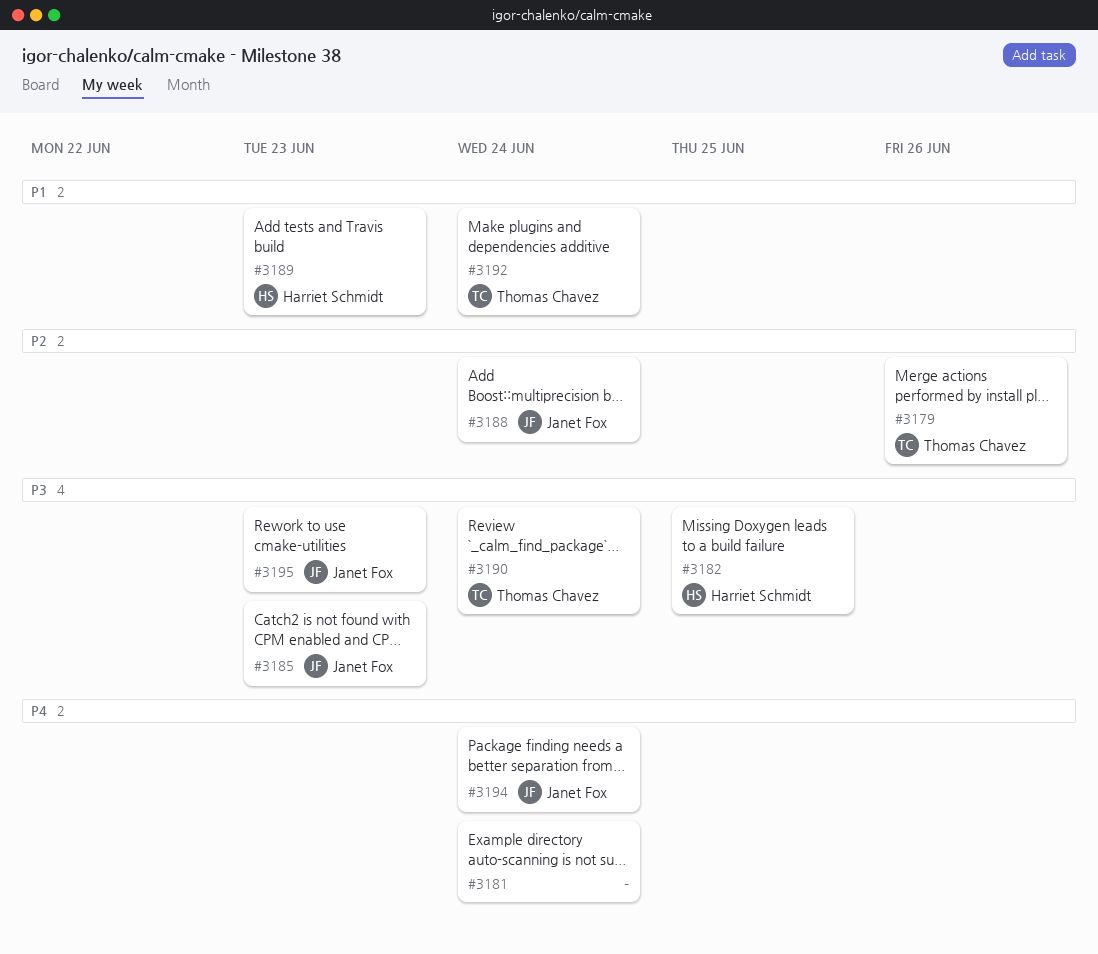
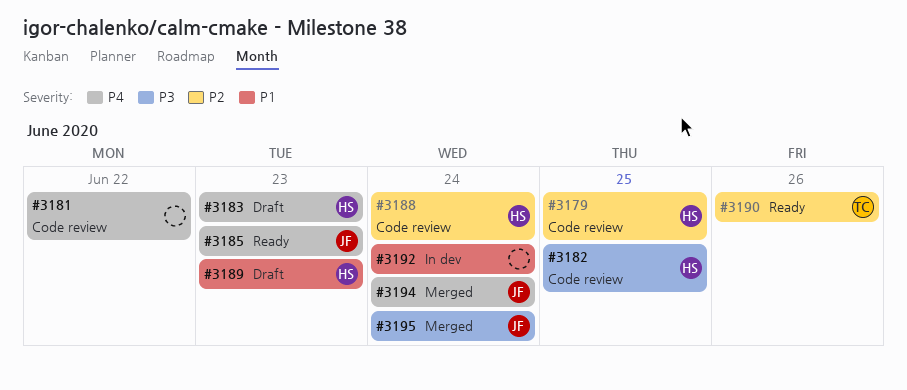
#3179, owner: Thomas Chavez -> Harriet Schmidt
#3179, due: Jun 26 -> Jun 25
#3181, due: Jun 24 -> Jun 22
#3183: none -> present
#3185, priority: P3 -> P4
#3188, owner: Janet Fox -> Harriet Schmidt
#3190, priority: P3 -> P2
#3190, due: Jun 24 -> Jun 26
#3192, owner: Thomas Chavez -> none
#3195, due: Jun 23 -> Jun 24

